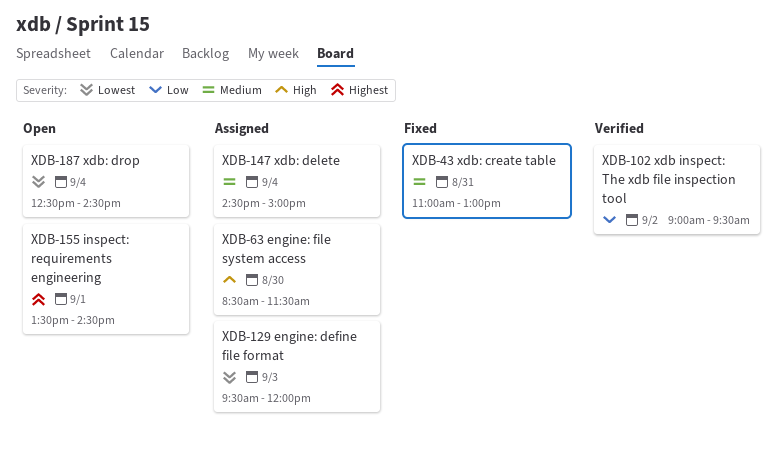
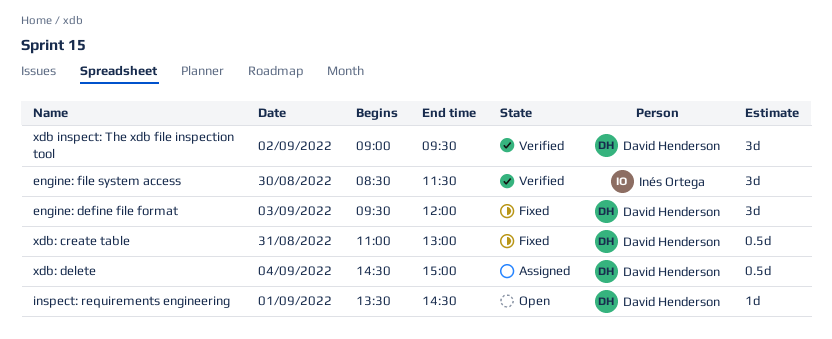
engine: define file format, status: Assigned -> Fixed
engine: file system access, status: Assigned -> Verified
xdb: drop: present -> none

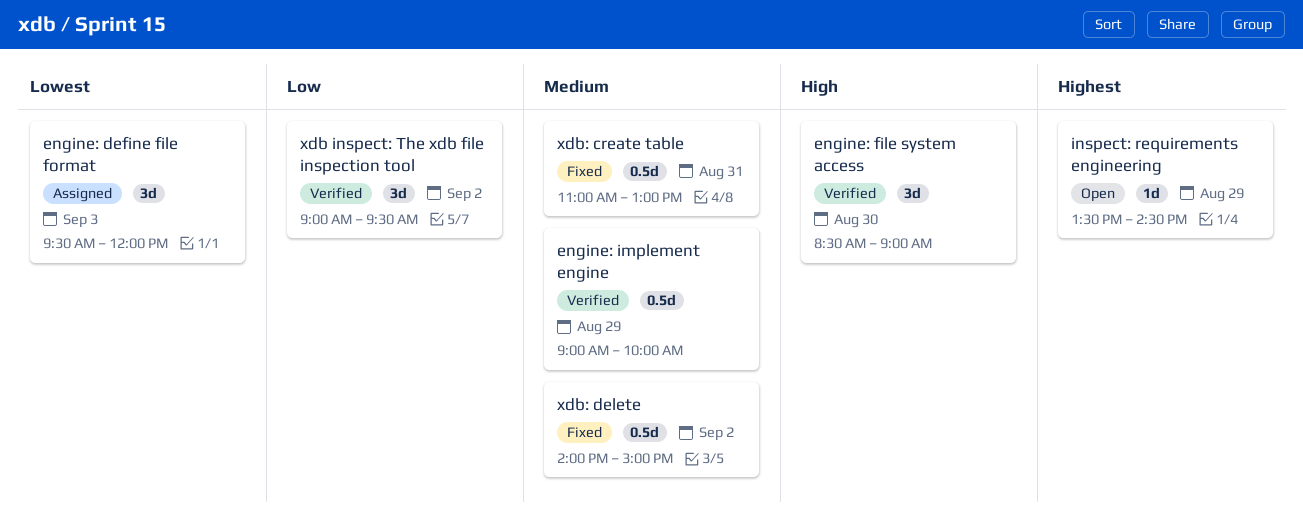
engine: define file format, status: Fixed -> Assigned
engine: file system access, ends: 11:30 -> 09:00
engine: implement engine: none -> present
inspect: requirements engineering, day: Sep 1 -> Aug 29
xdb: delete, status: Assigned -> Fixed
xdb: delete, day: Sep 4 -> Sep 2
xdb: delete, begins: 14:30 -> 14:00

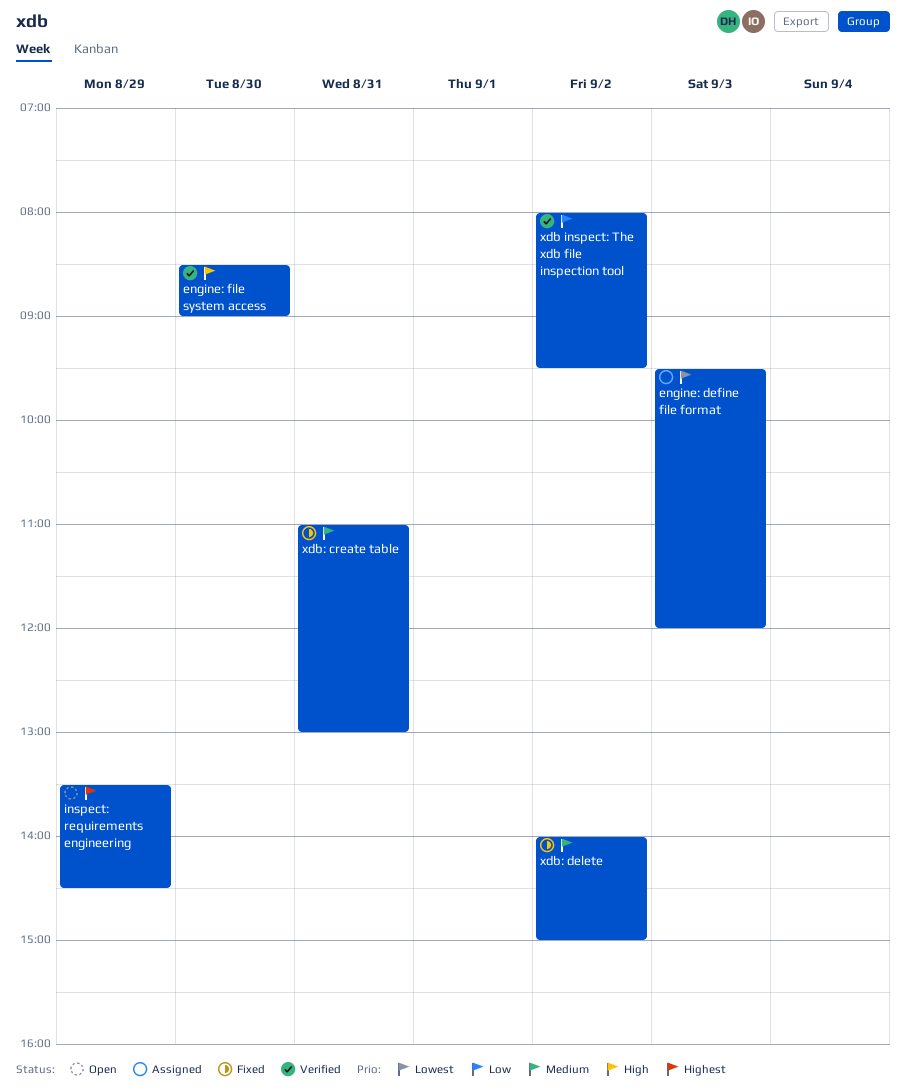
engine: implement engine: present -> none
xdb inspect: The xdb file inspection tool, begins: 09:00 -> 08:00

